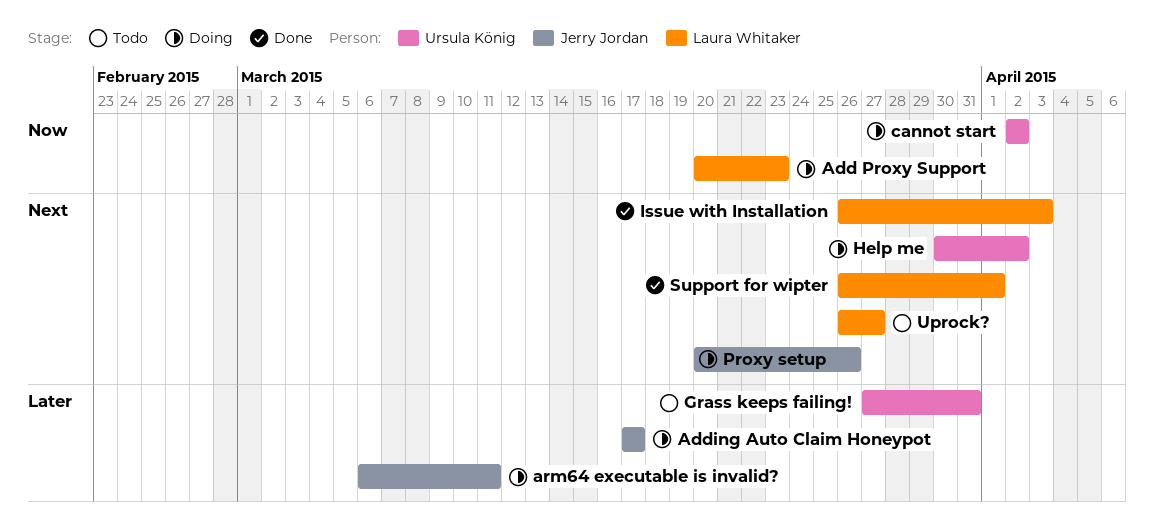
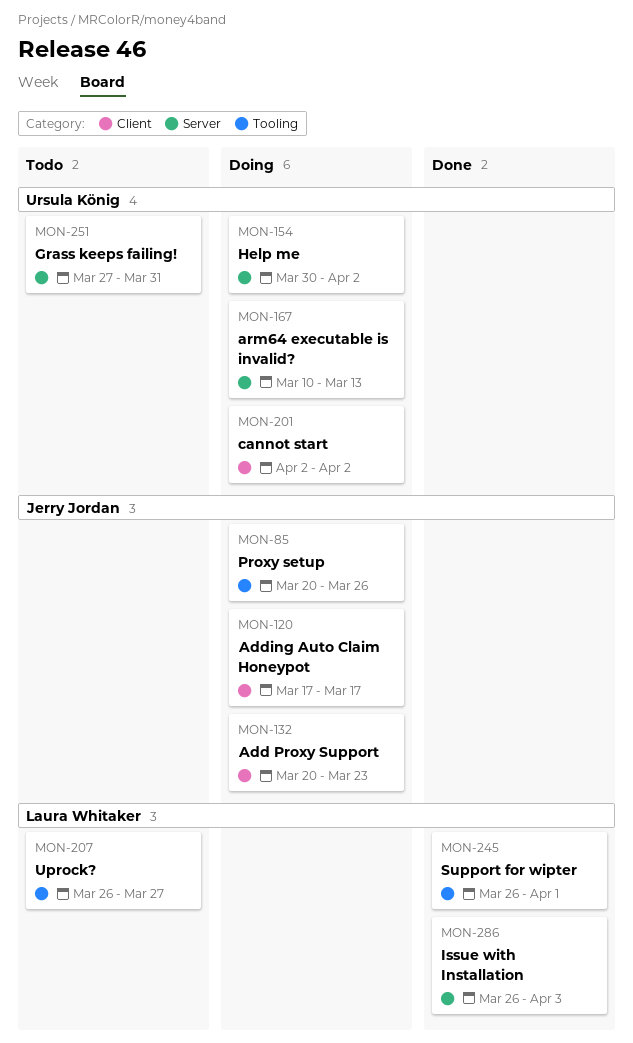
Add Proxy Support, owner: Laura Whitaker -> Jerry Jordan
arm64 executable is invalid?, owner: Jerry Jordan -> Ursula König
arm64 executable is invalid?, start: Mar 6 -> Mar 10
arm64 executable is invalid?, due: Mar 11 -> Mar 13

